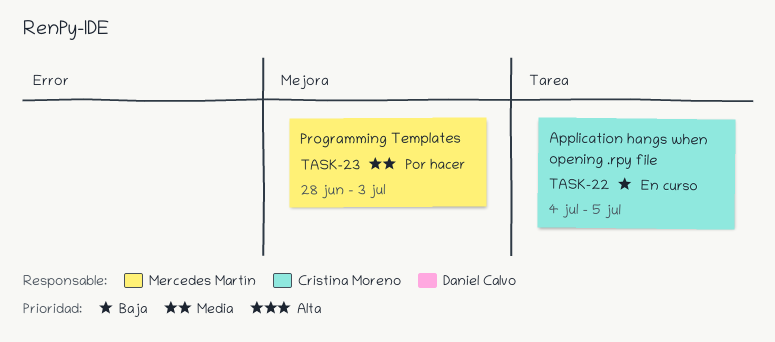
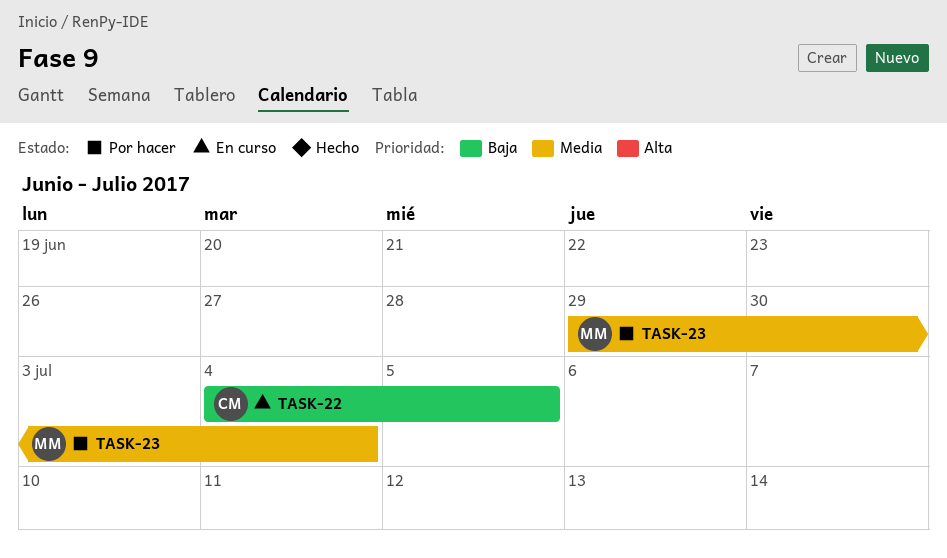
TASK-23, start: Jun 28 -> Jun 29
TASK-23, due: Jul 3 -> Jul 4

